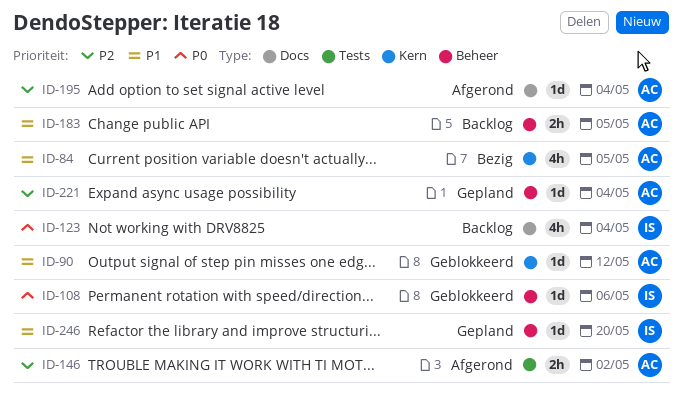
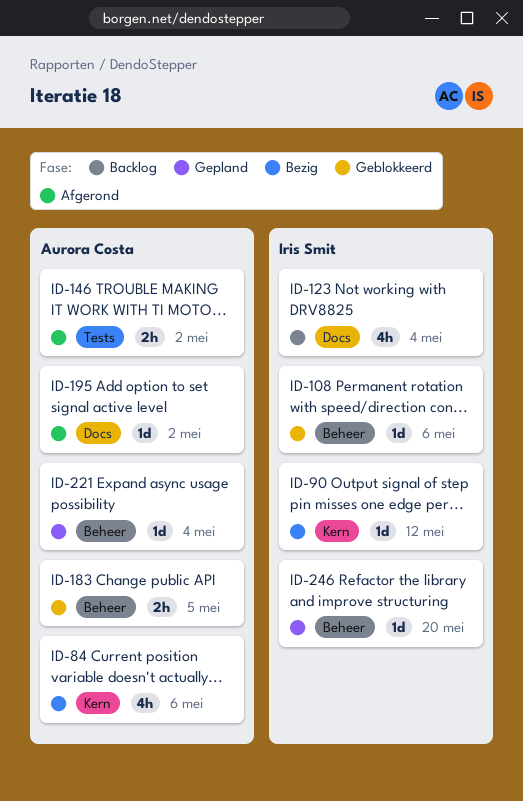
ID-84, due: May 5 -> May 6
ID-90, status: Geblokkeerd -> Bezig
ID-90, owner: Aurora Costa -> Iris Smit
ID-183, status: Backlog -> Geblokkeerd
ID-195, due: May 4 -> May 2

